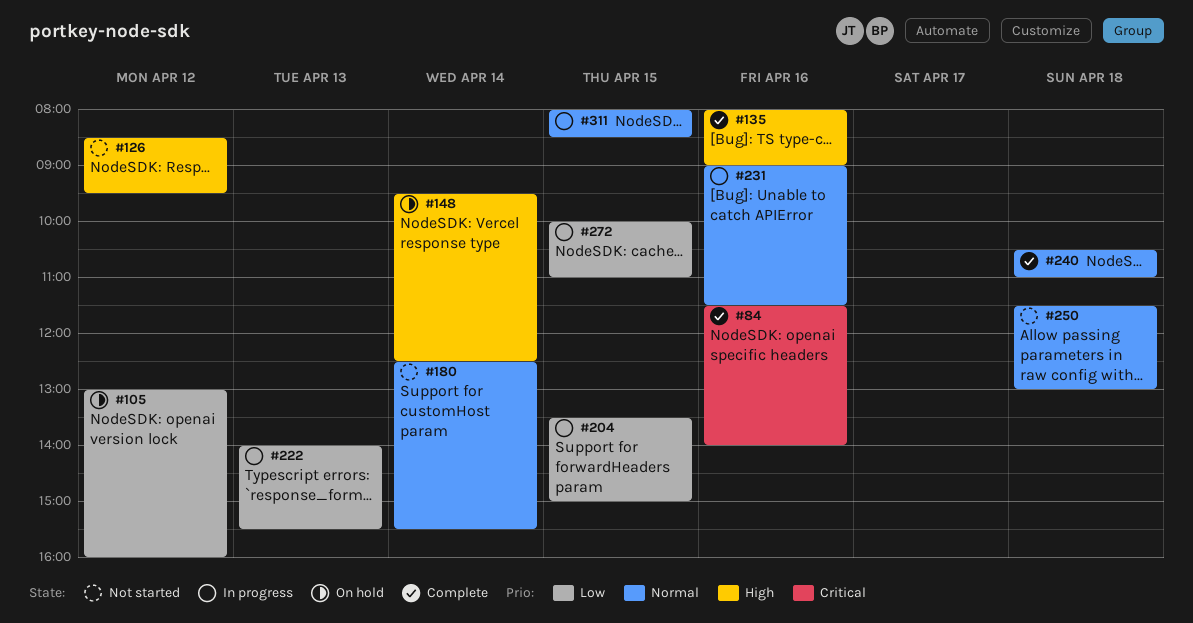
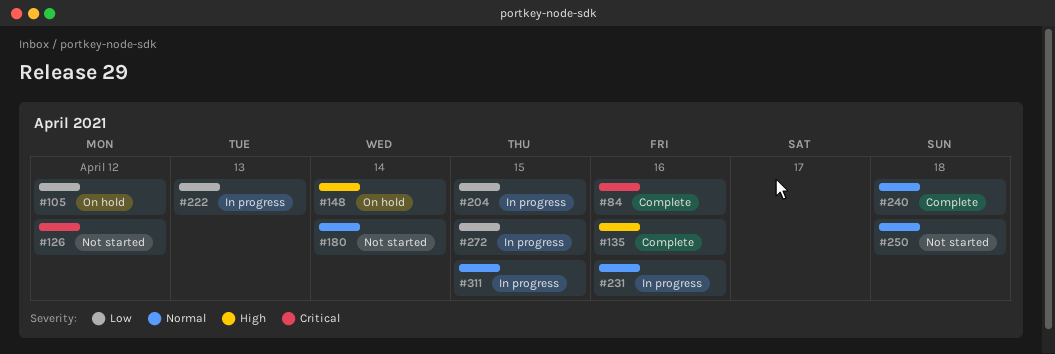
#126, priority: High -> Critical

